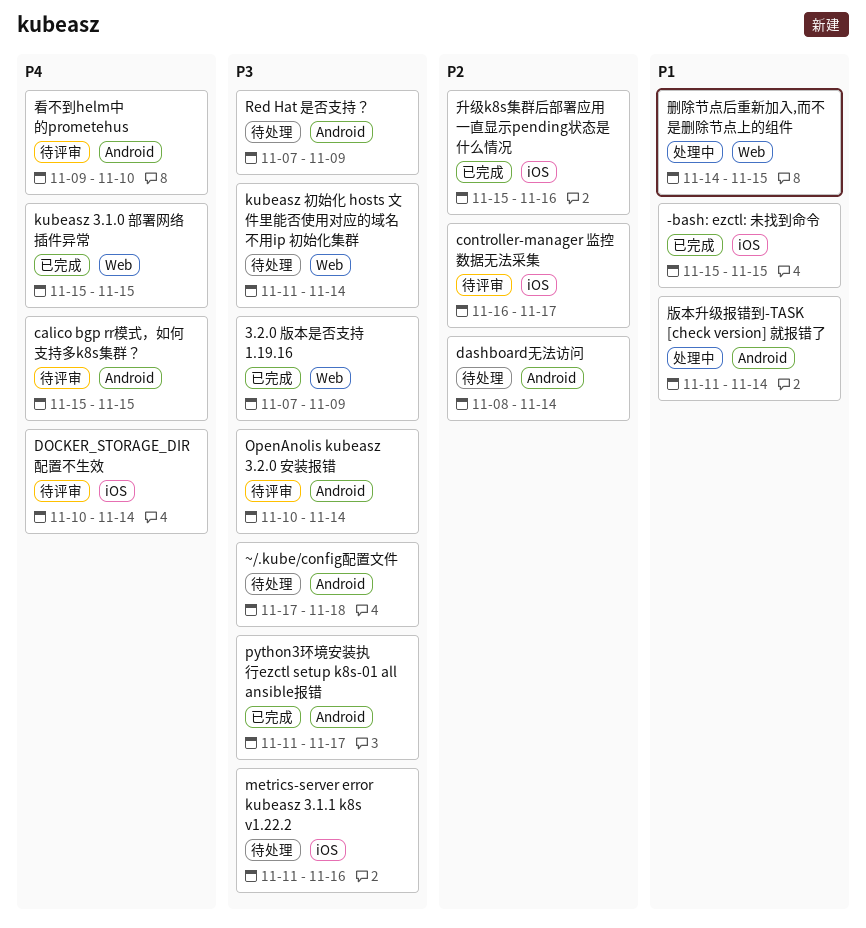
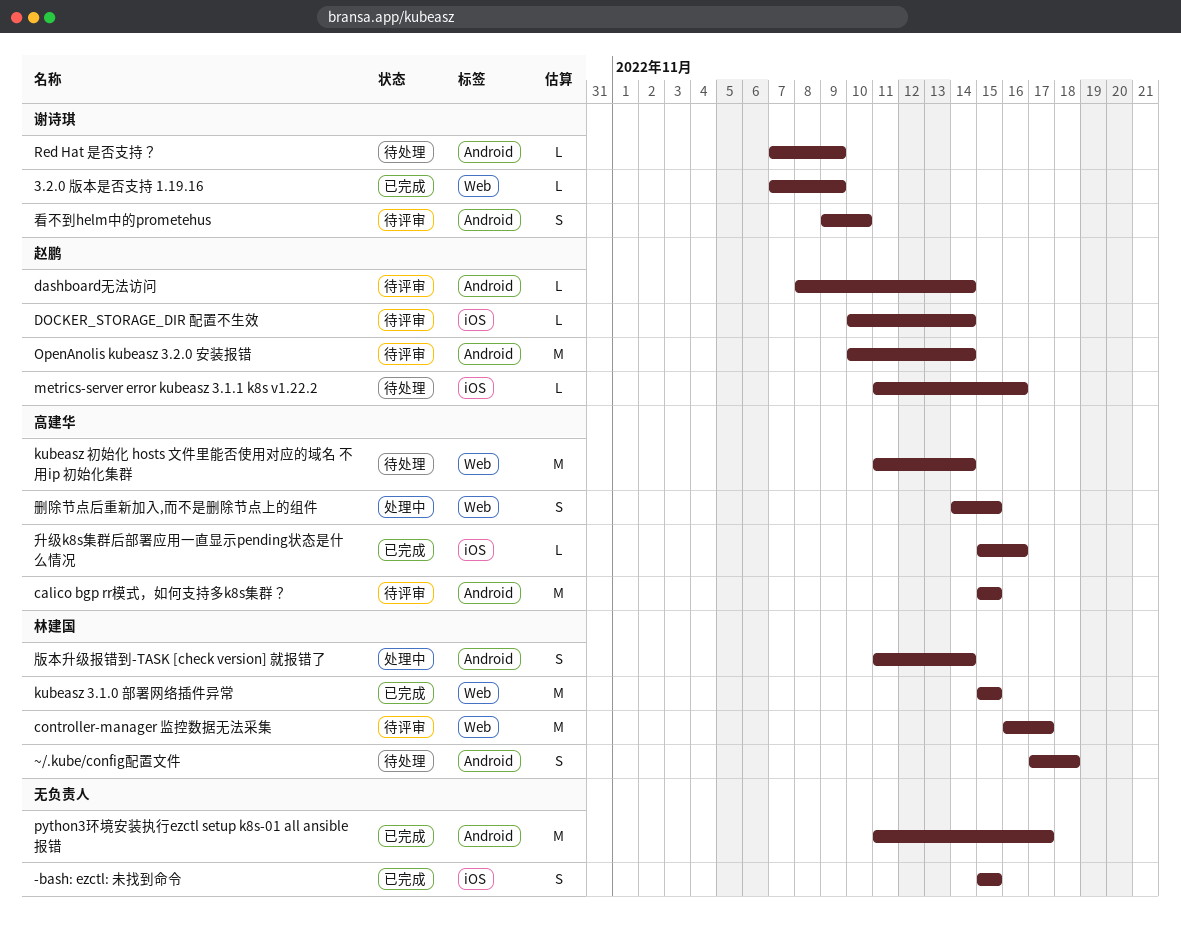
controller-manager 监控数据无法采集, label: iOS -> Web
dashboard无法访问, status: 待处理 -> 待评审

